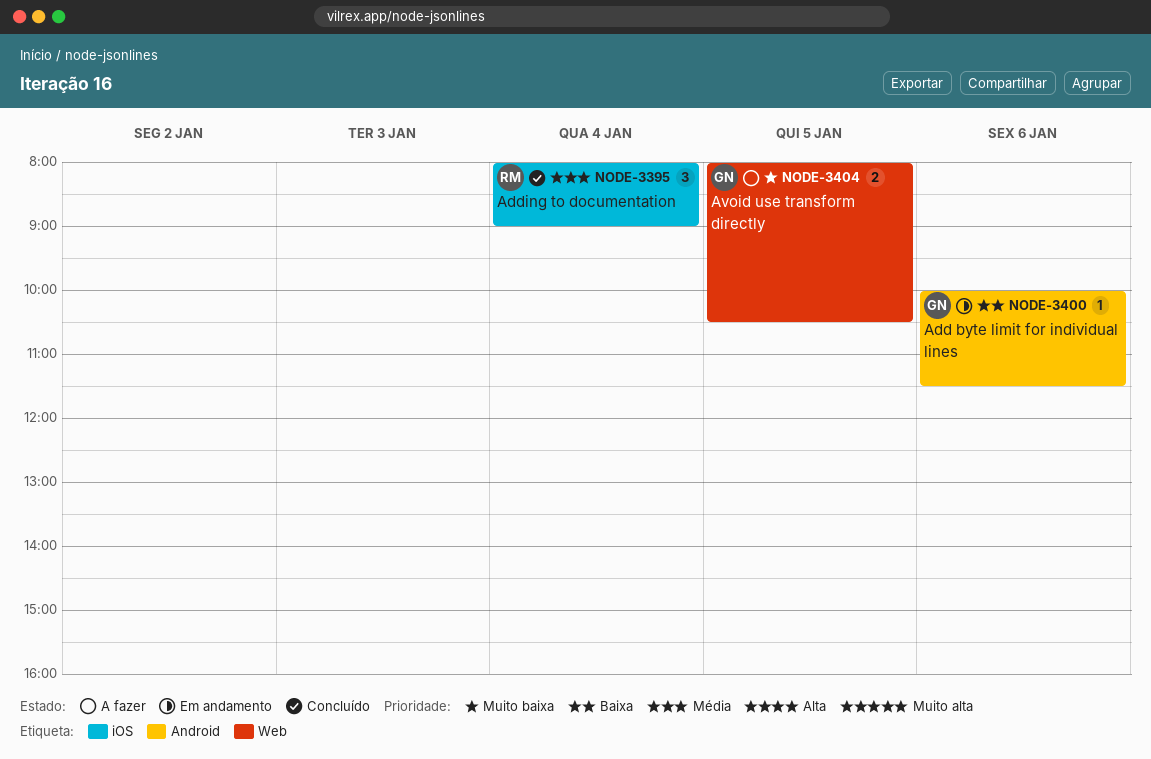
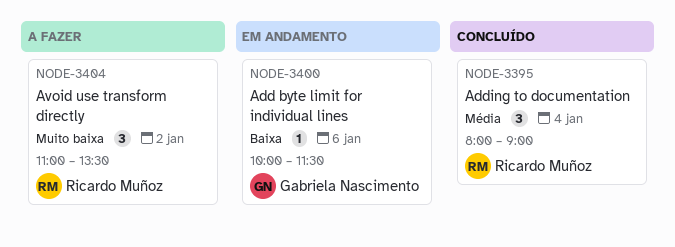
NODE-3404, owner: Gabriela Nascimento -> Ricardo Muñoz
NODE-3404, estimate: 2 -> 3
NODE-3404, day: Jan 5 -> Jan 2
NODE-3404, begins: 08:00 -> 11:00
NODE-3404, ends: 10:30 -> 13:30

